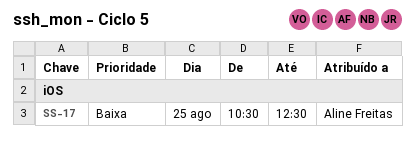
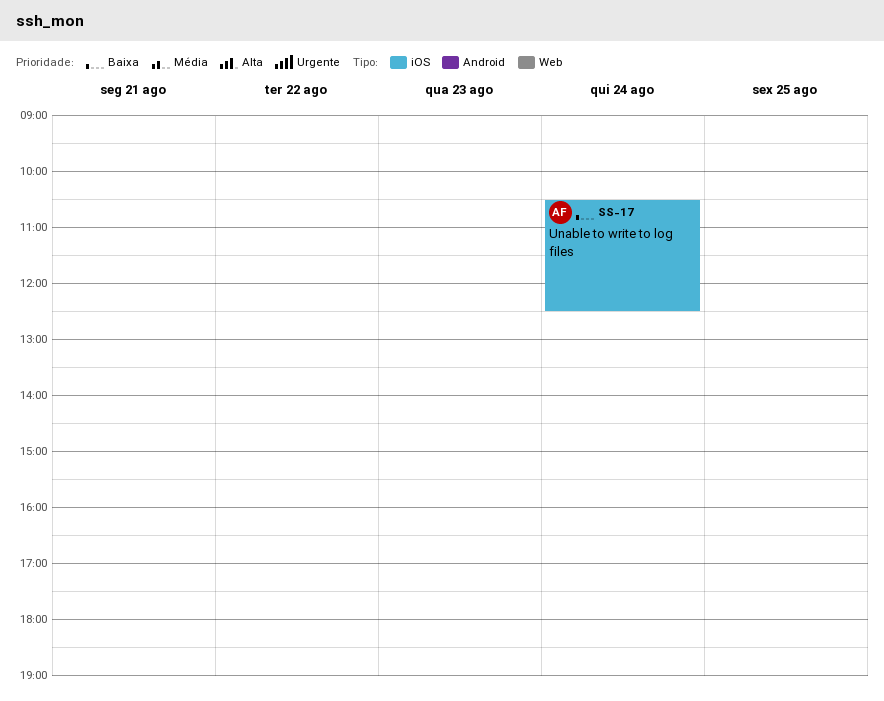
SS-17, day: Aug 25 -> Aug 24

